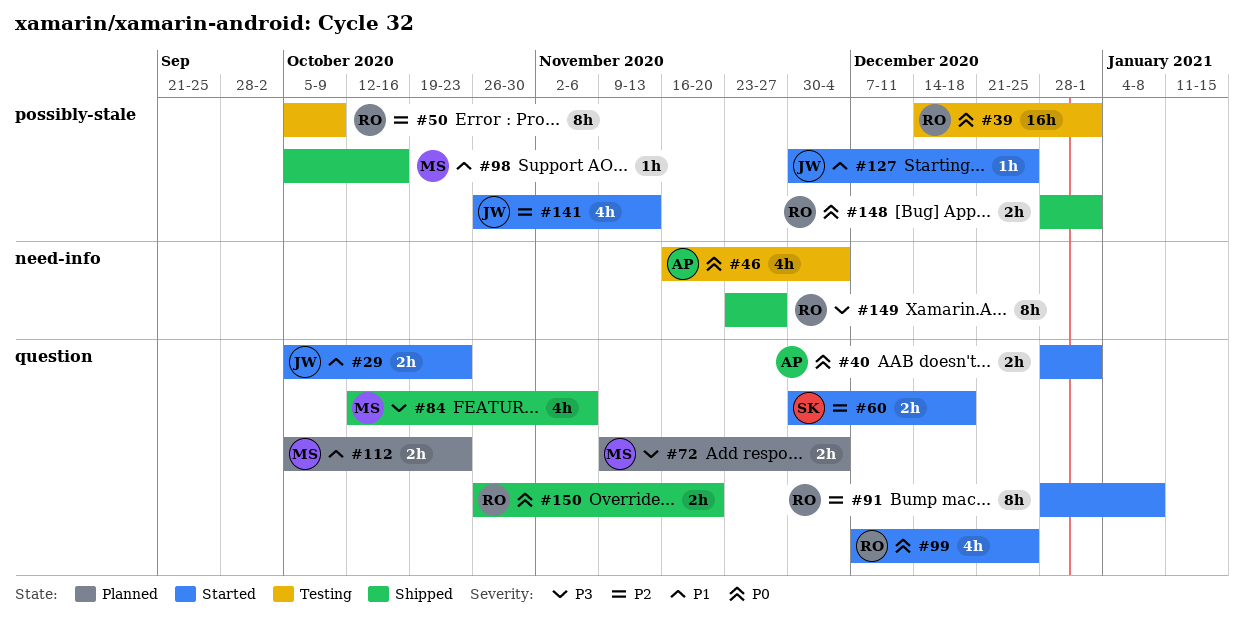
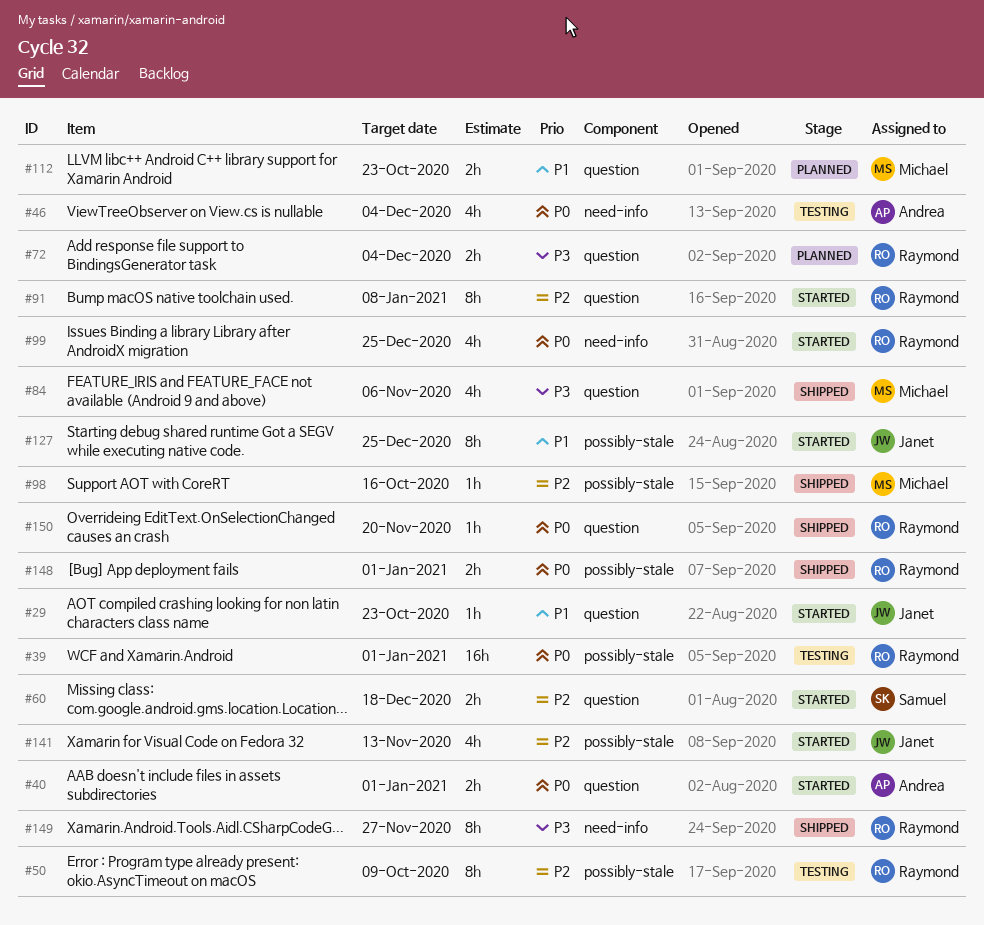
#29, estimate: 2h -> 1h
#72, owner: Michael -> Raymond
#98, priority: P1 -> P2
#99, label: question -> need-info
#127, estimate: 1h -> 8h
#150, estimate: 2h -> 1h

